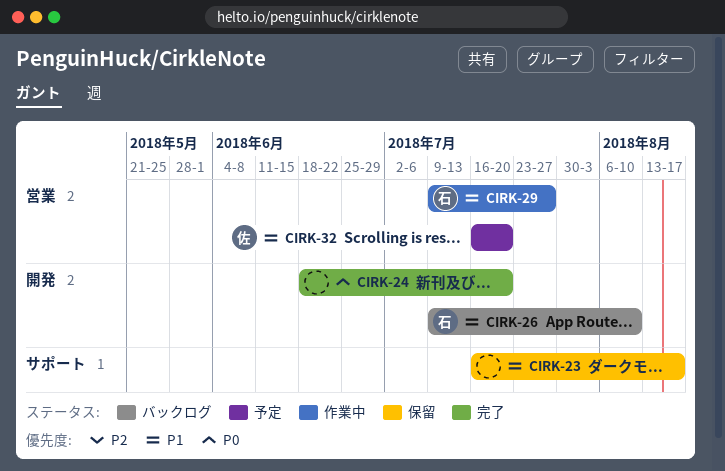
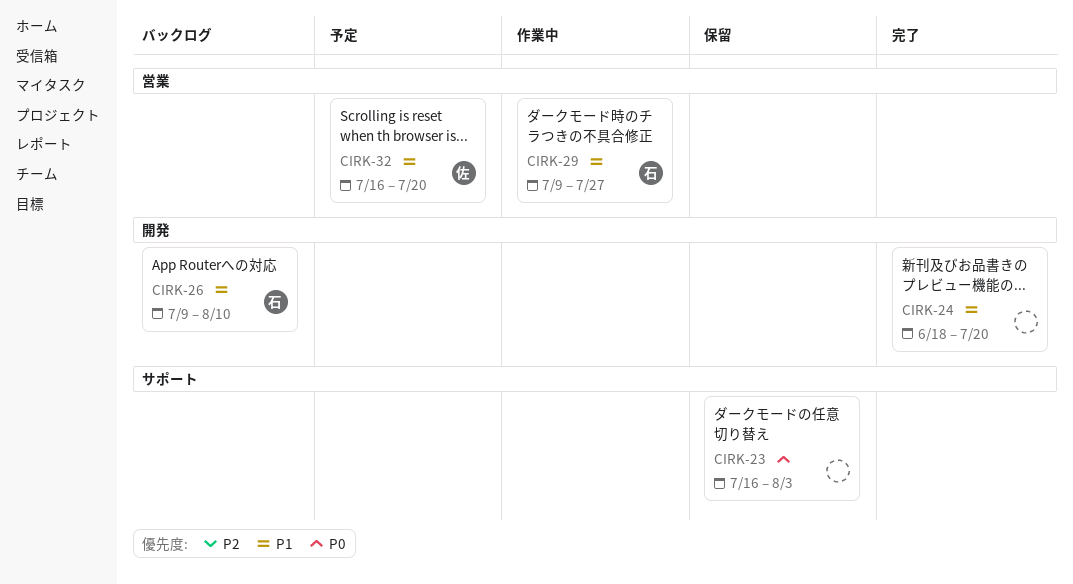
CIRK-23, priority: P1 -> P0
CIRK-23, due: Aug 17 -> Aug 3
CIRK-24, priority: P0 -> P1

